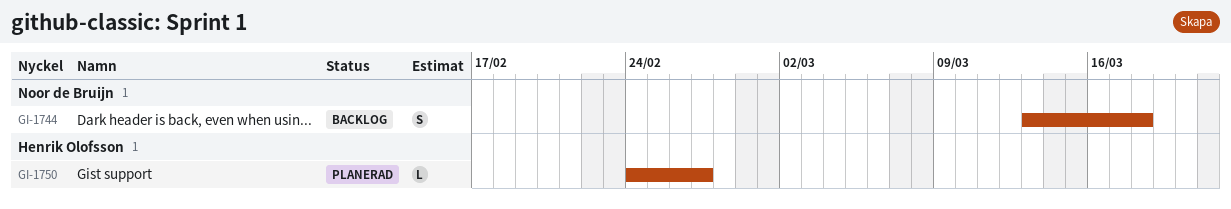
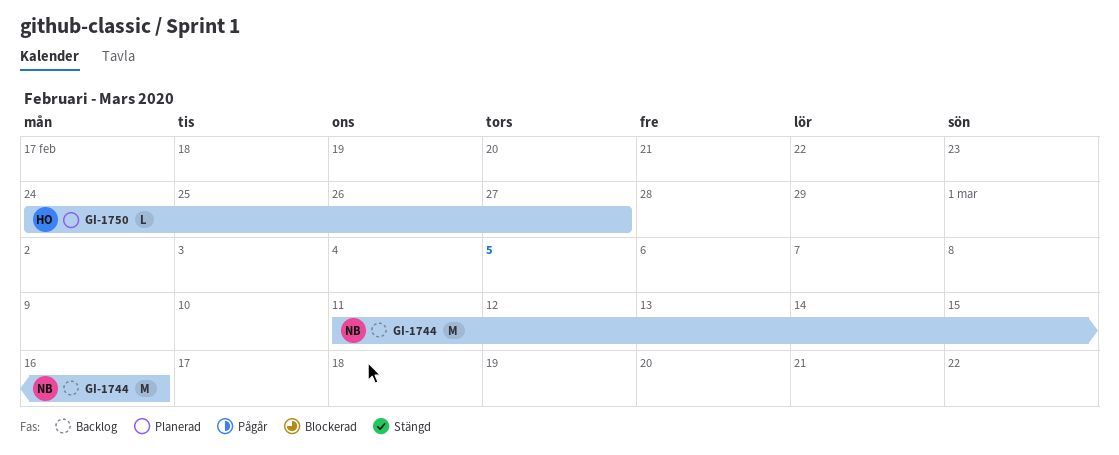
GI-1744, estimate: S -> M
GI-1744, start: Mar 13 -> Mar 11
GI-1744, due: Mar 18 -> Mar 16

